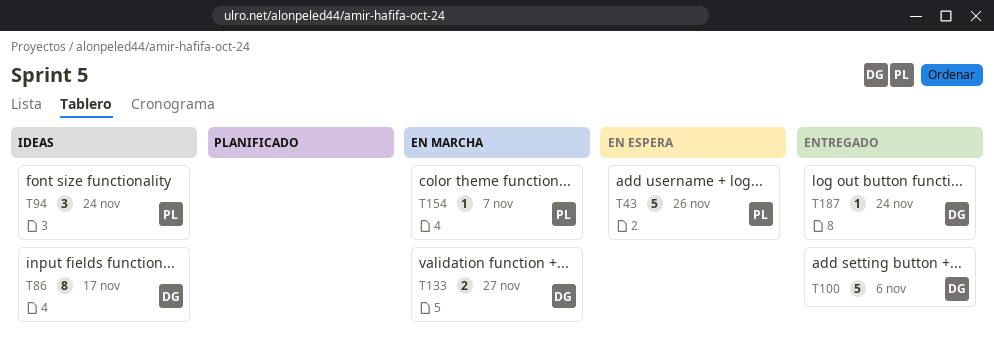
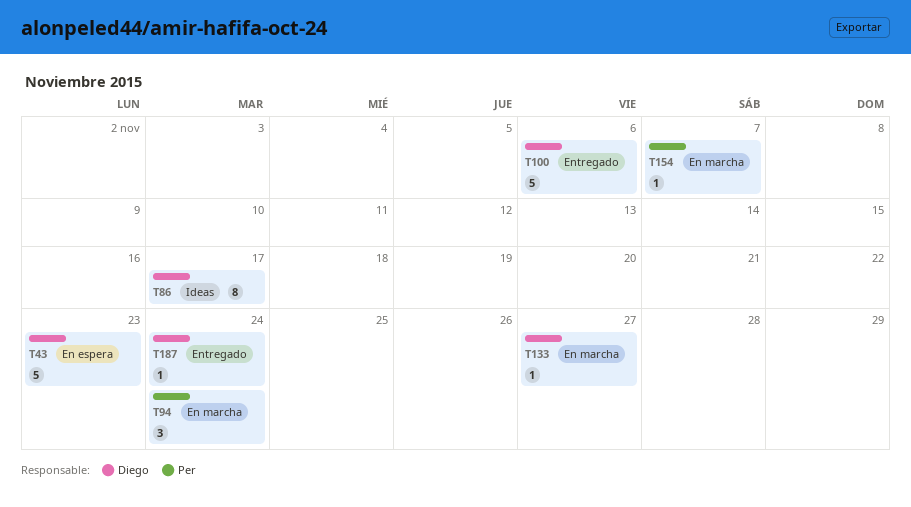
T43, owner: Per -> Diego
T43, due: Nov 26 -> Nov 23
T94, status: Ideas -> En marcha
T133, estimate: 2 -> 1

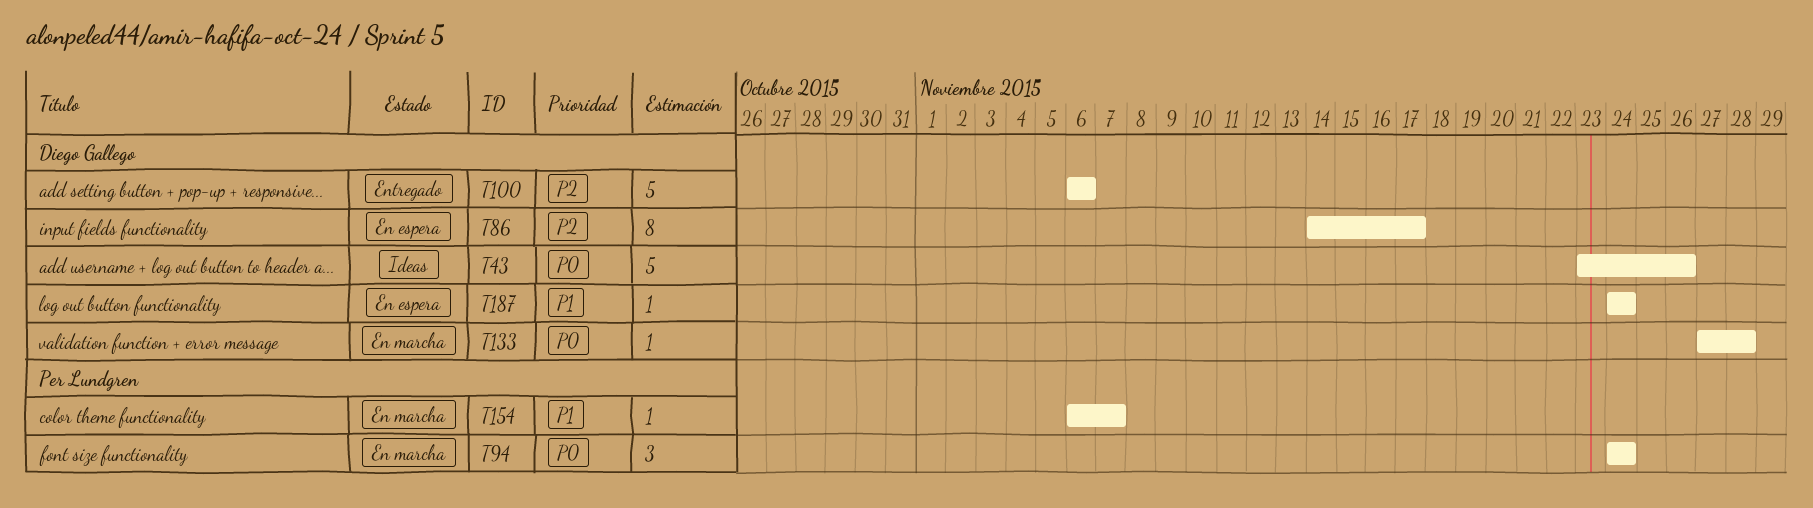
T43, status: En espera -> Ideas
T43, due: Nov 23 -> Nov 26
T86, status: Ideas -> En espera
T133, due: Nov 27 -> Nov 28
T187, status: Entregado -> En espera

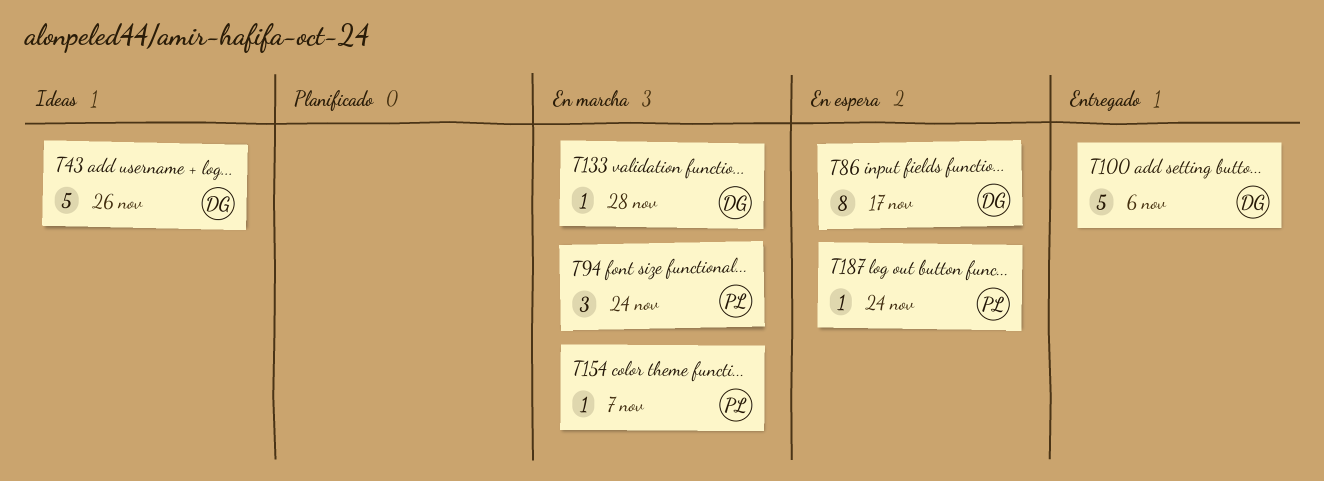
T187, owner: Diego Gallego -> Per Lundgren

